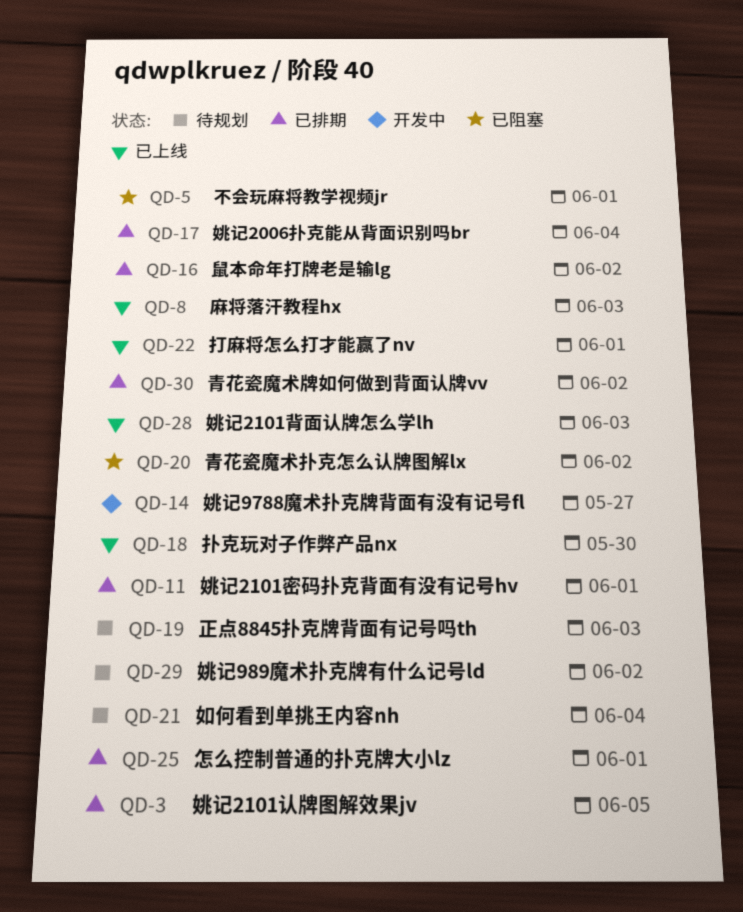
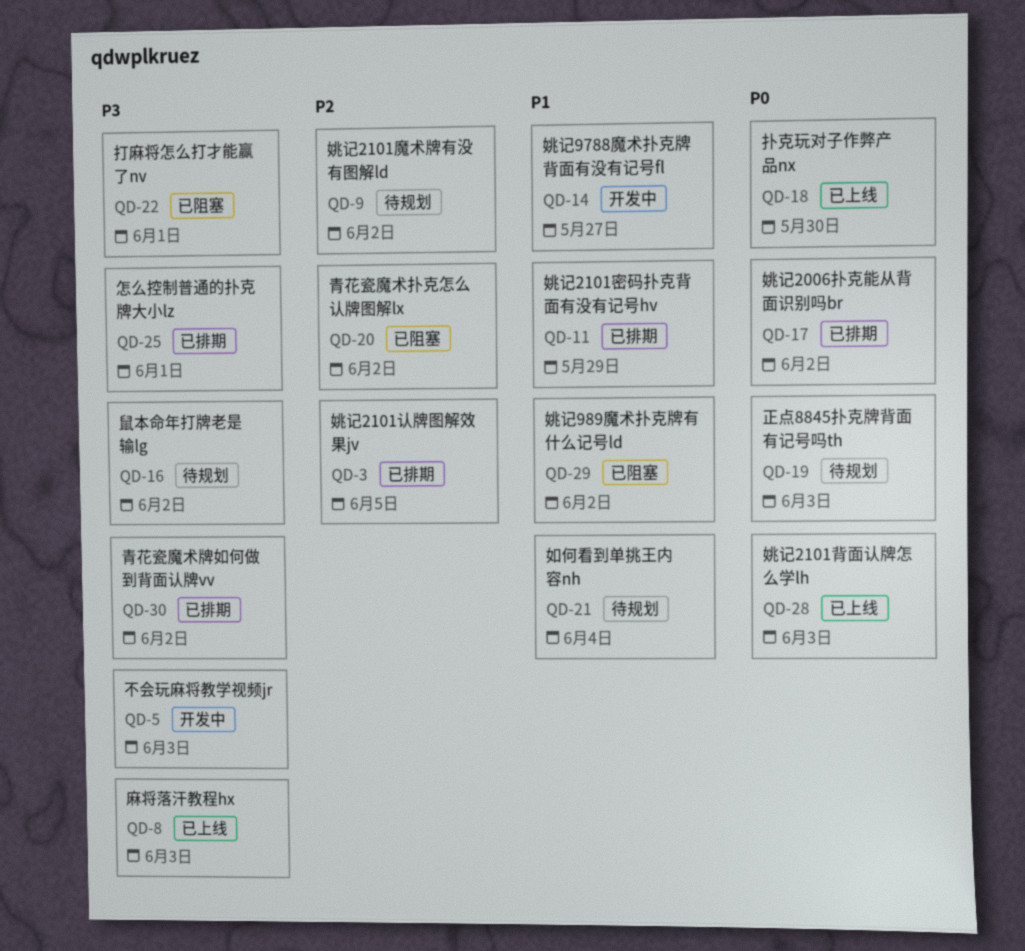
QD-5, status: 已阻塞 -> 开发中
QD-5, due: Jun 1 -> Jun 3
QD-9: none -> present
QD-11, due: Jun 1 -> May 29
QD-16, status: 已排期 -> 待规划
QD-17, due: Jun 4 -> Jun 2
QD-22, status: 已上线 -> 已阻塞
QD-29, status: 待规划 -> 已阻塞

